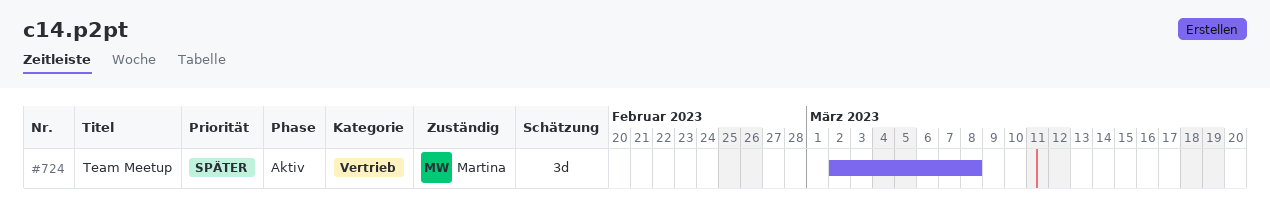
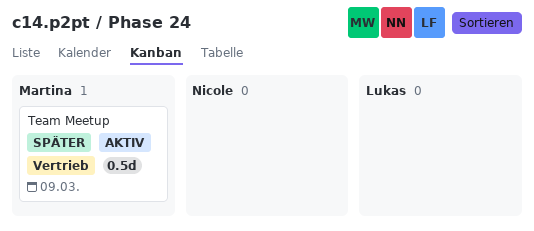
Team Meetup, estimate: 3d -> 0.5d
Team Meetup, due: Mar 8 -> Mar 9

